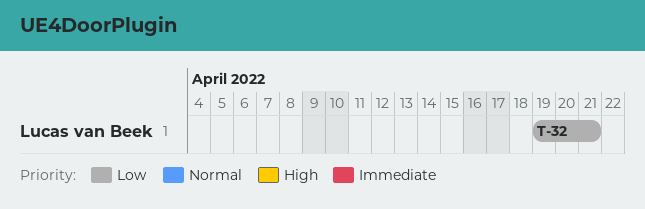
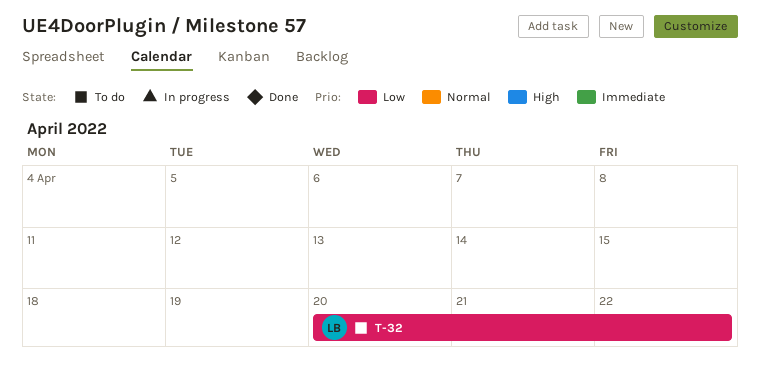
T-32, start: Apr 19 -> Apr 20
T-32, due: Apr 21 -> Apr 22

